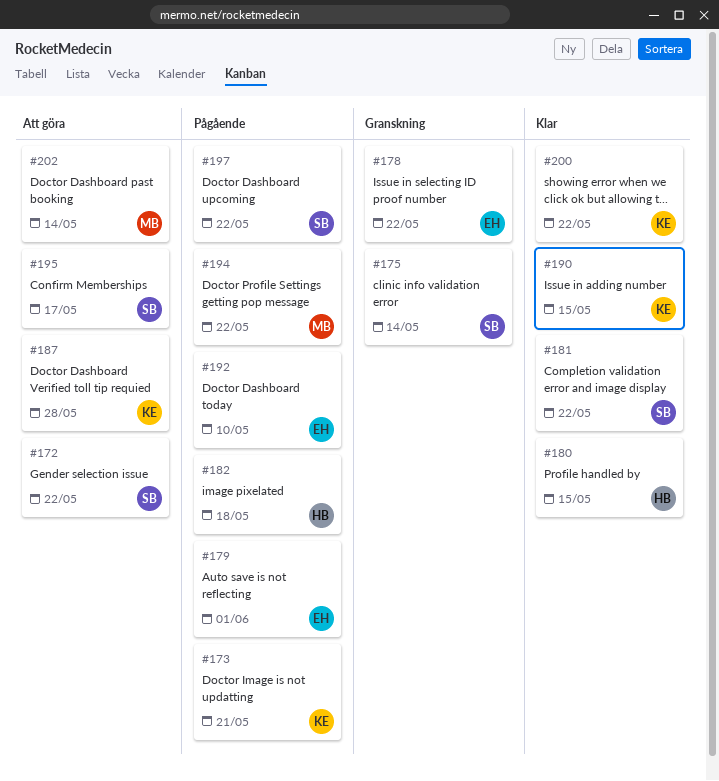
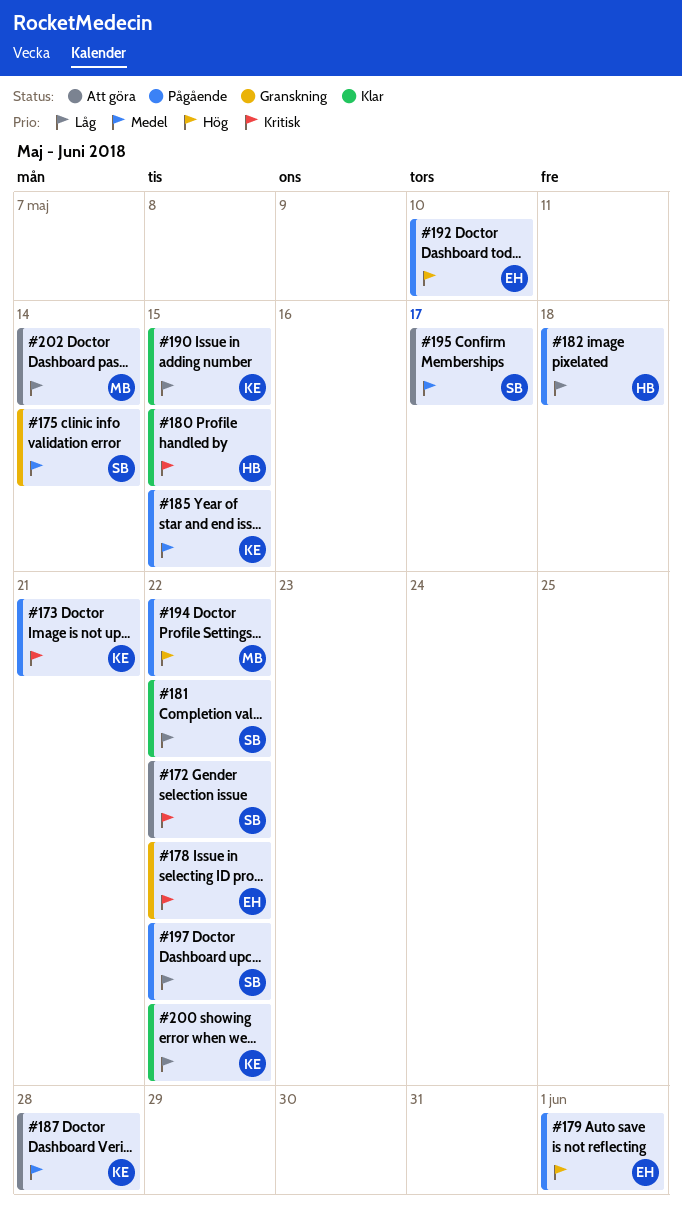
#185: none -> present

